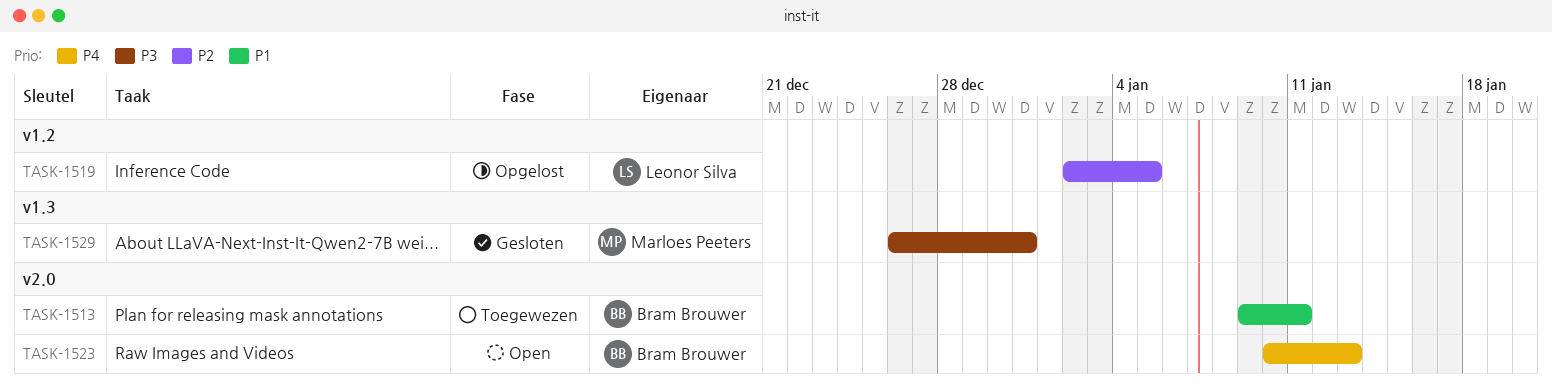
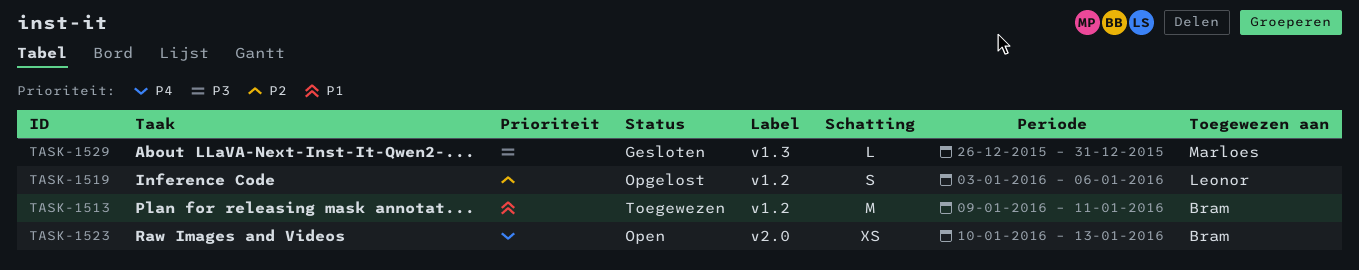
TASK-1513, label: v2.0 -> v1.2
TASK-1519, start: Jan 2 -> Jan 3
TASK-1519, due: Jan 5 -> Jan 6

